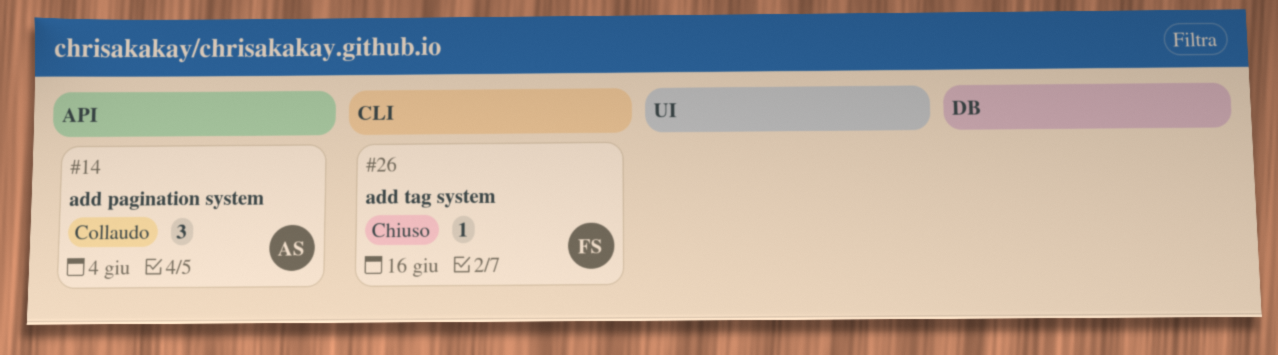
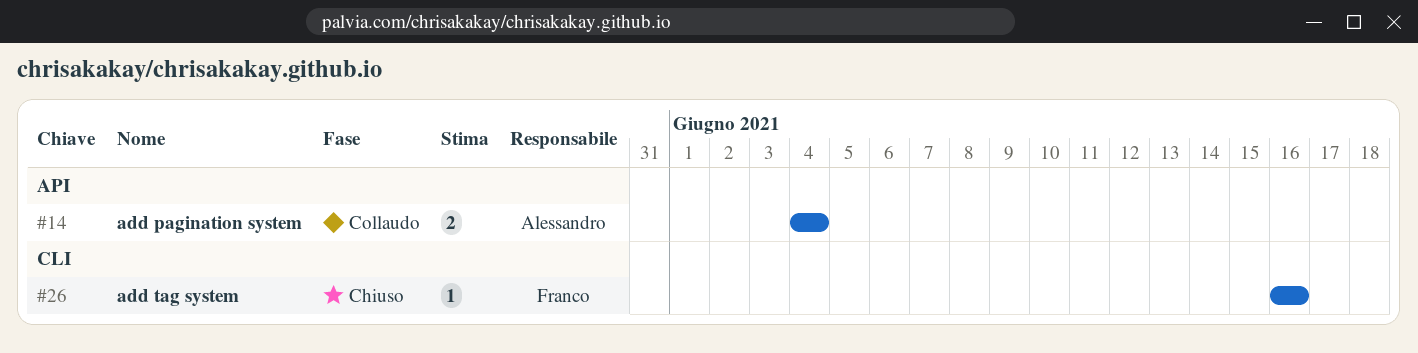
#14, estimate: 3 -> 2

